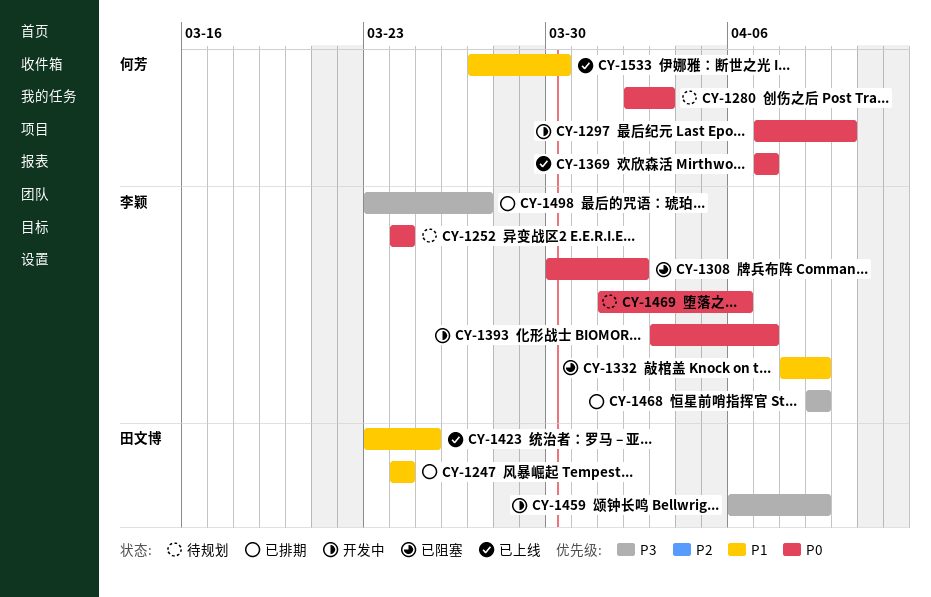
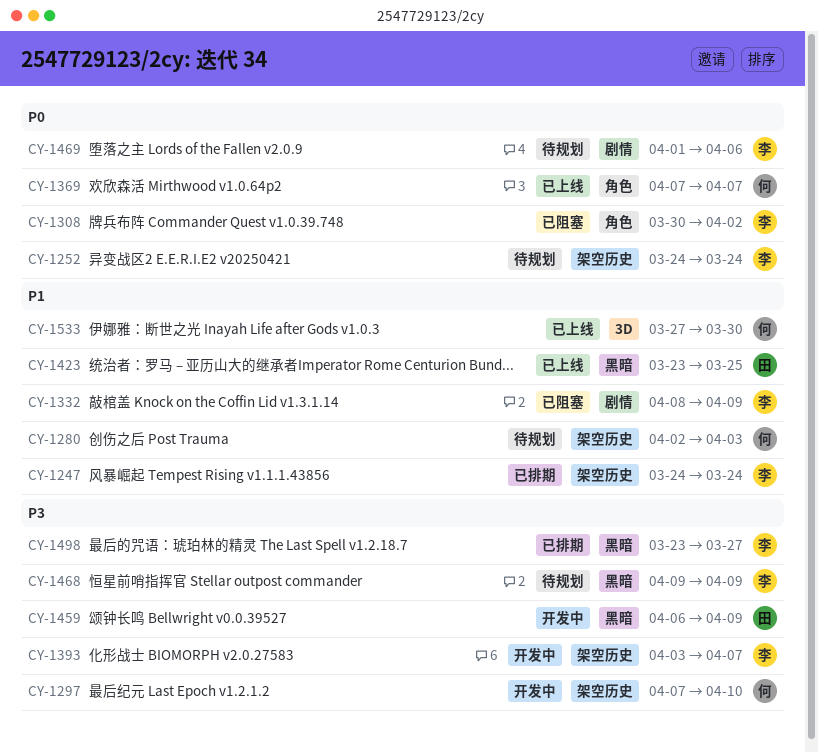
CY-1247, owner: 田文博 -> 李颖
CY-1280, priority: P0 -> P1
CY-1297, priority: P0 -> P3
CY-1393, priority: P0 -> P3
CY-1468, status: 已排期 -> 待规划

